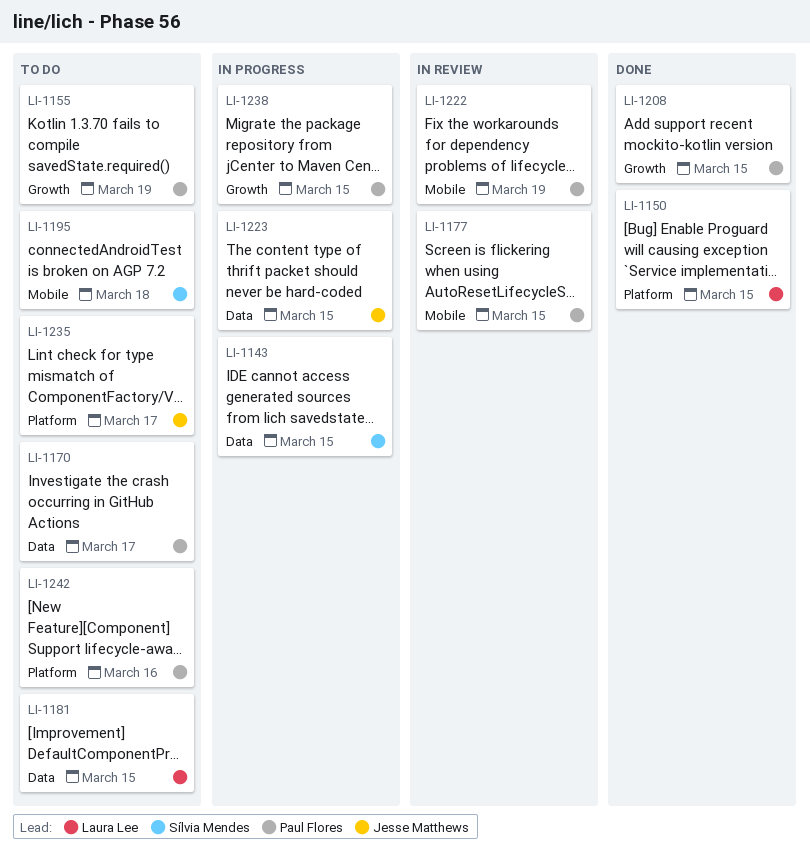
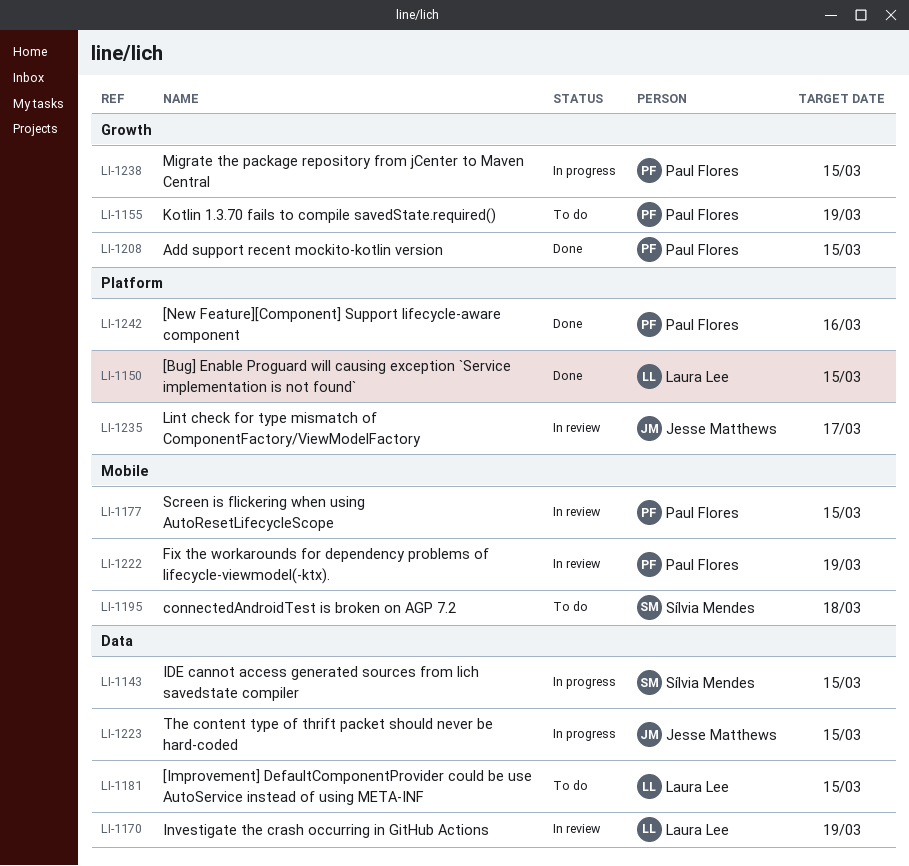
LI-1170, status: To do -> In review
LI-1170, owner: Paul Flores -> Laura Lee
LI-1170, due: Mar 17 -> Mar 19
LI-1235, status: To do -> In review
LI-1242, status: To do -> Done

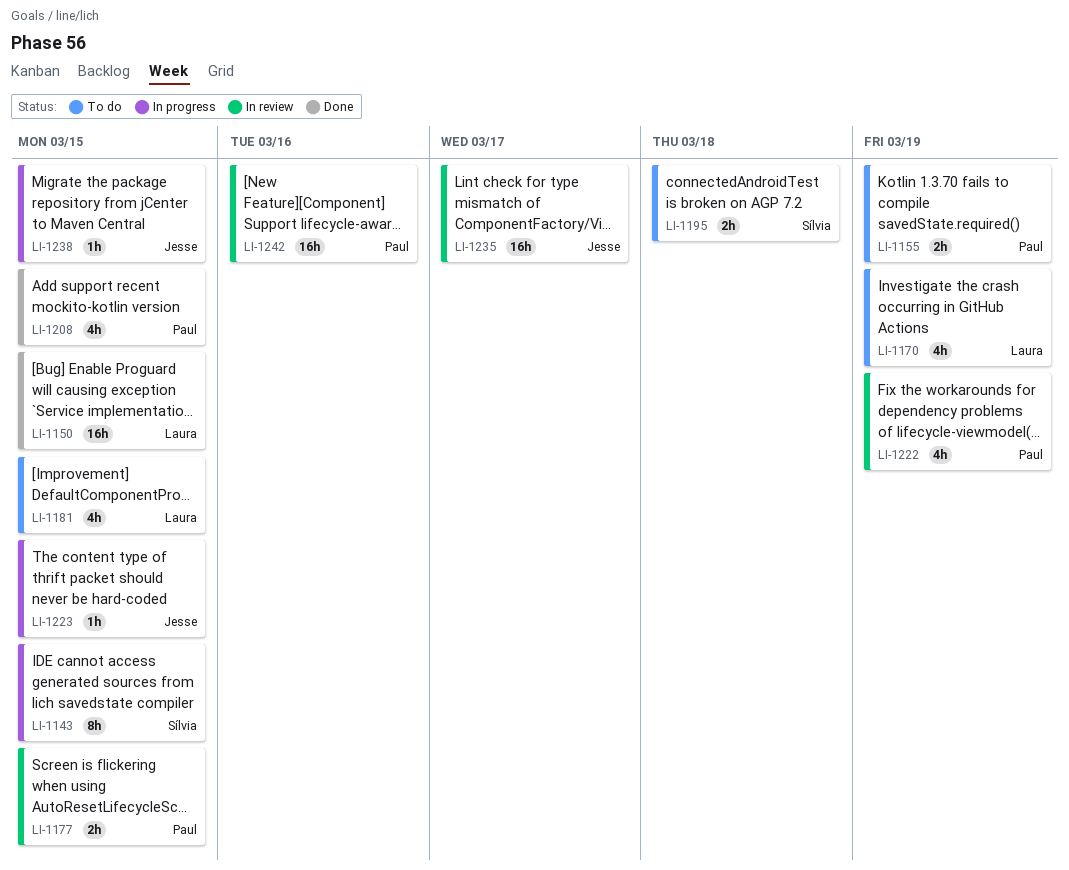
LI-1170, status: In review -> To do
LI-1238, owner: Paul Flores -> Jesse Matthews
LI-1242, status: Done -> In review

